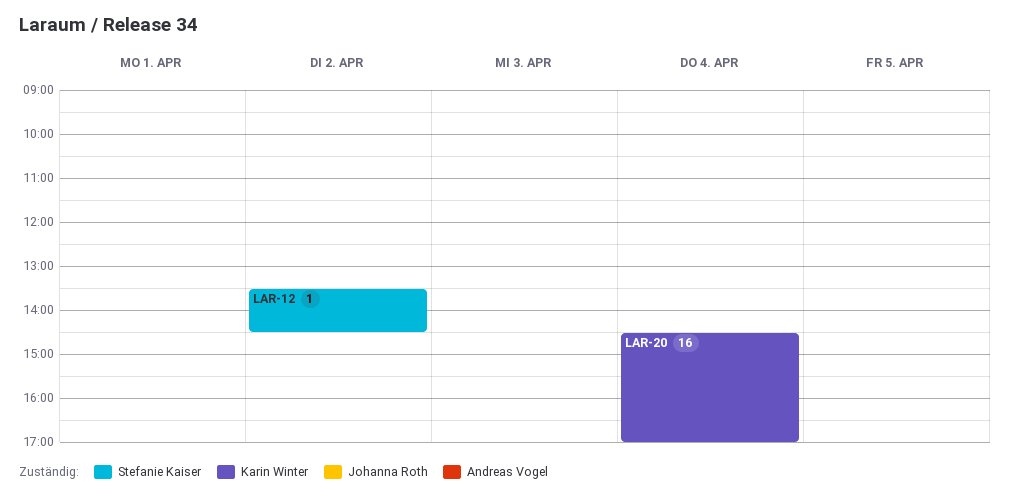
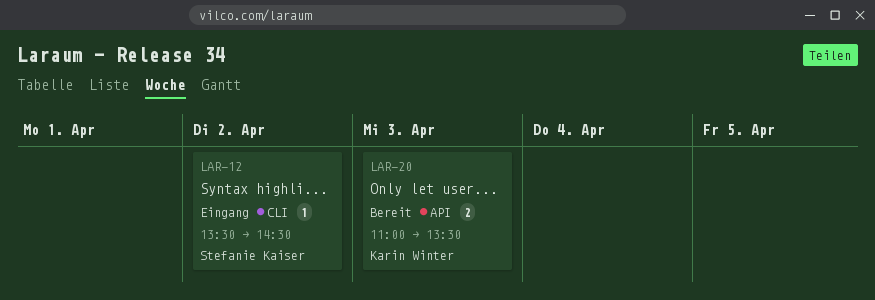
LAR-20, estimate: 16 -> 2
LAR-20, day: Apr 4 -> Apr 3
LAR-20, begins: 14:30 -> 11:00
LAR-20, ends: 17:00 -> 13:30

